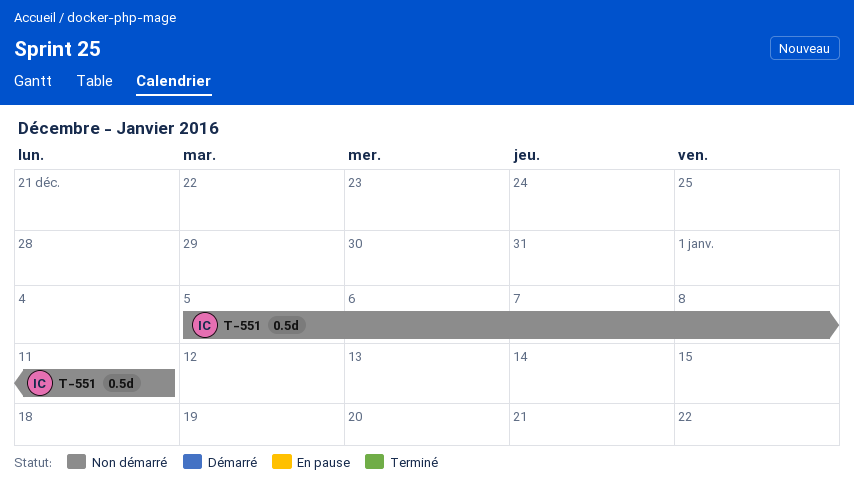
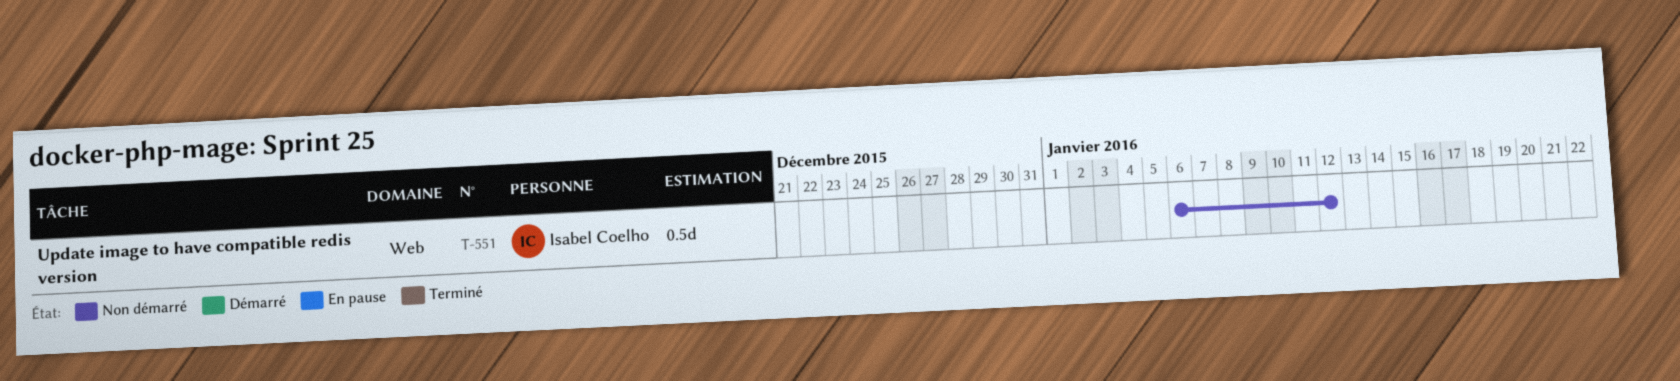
T-551, start: Jan 5 -> Jan 6
T-551, due: Jan 11 -> Jan 12

